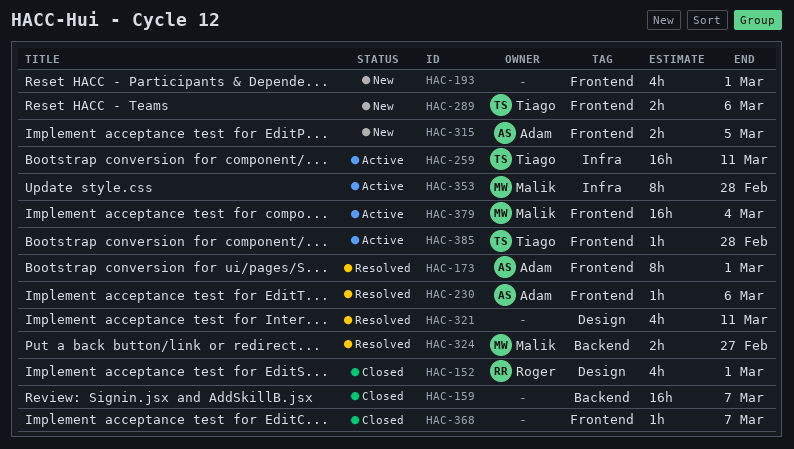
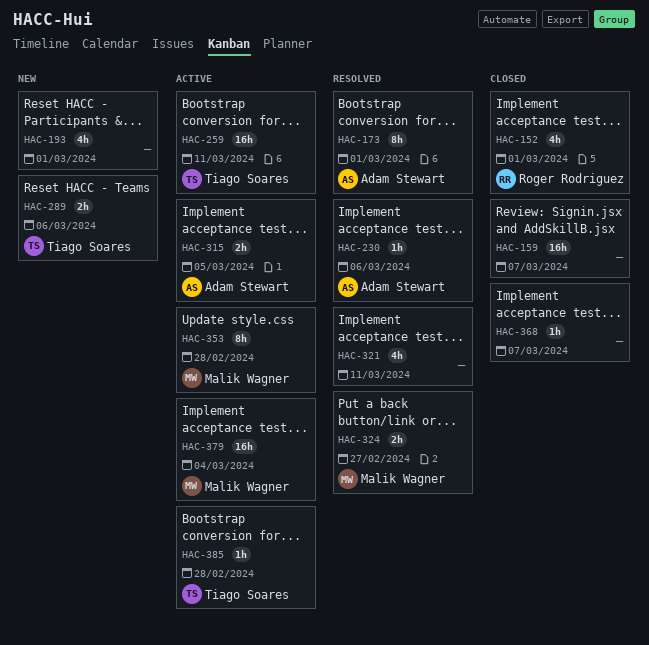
HAC-315, status: New -> Active

